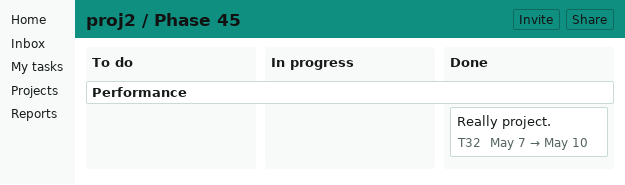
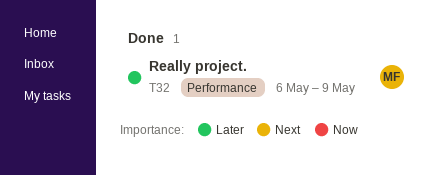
T32, start: May 7 -> May 6
T32, due: May 10 -> May 9

